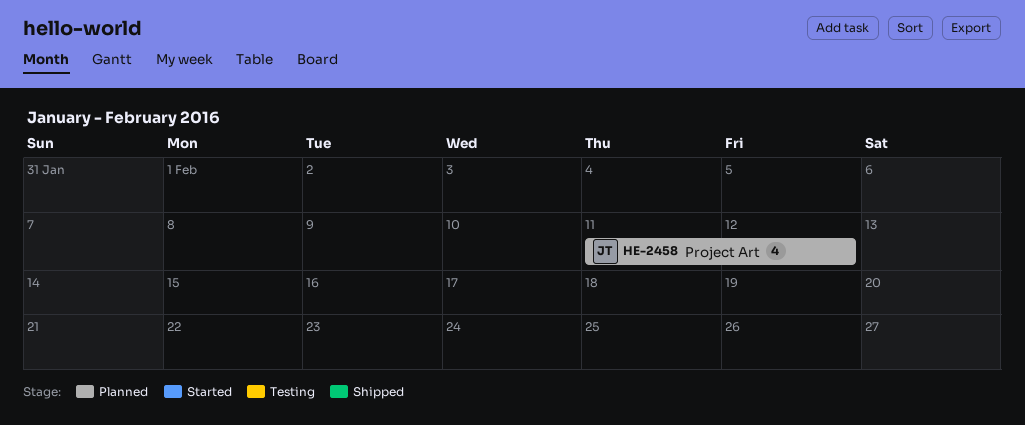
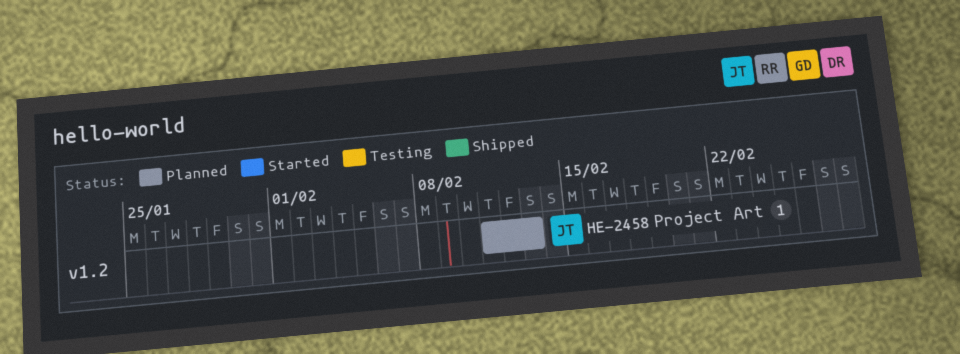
HE-2458, estimate: 4 -> 1
HE-2458, due: Feb 12 -> Feb 13

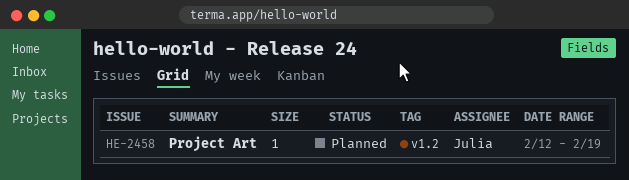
HE-2458, start: Feb 11 -> Feb 12
HE-2458, due: Feb 13 -> Feb 19

